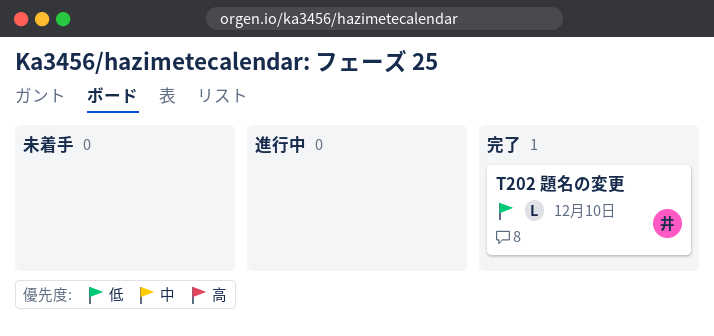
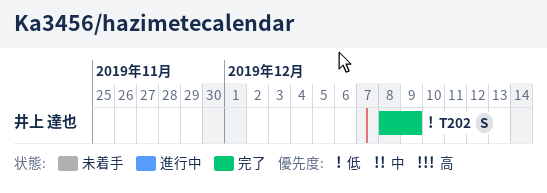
T202, estimate: L -> S
T202, due: Dec 10 -> Dec 9

